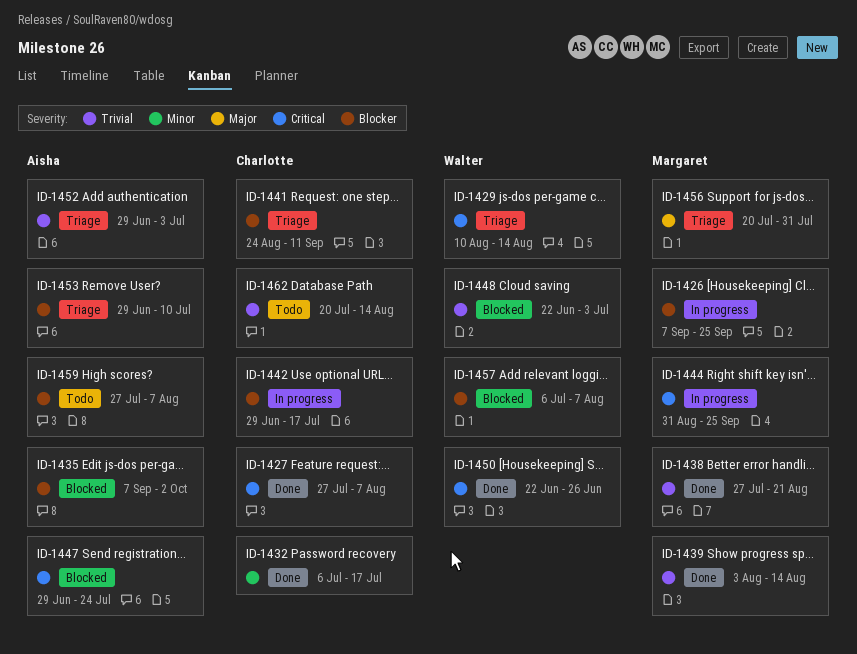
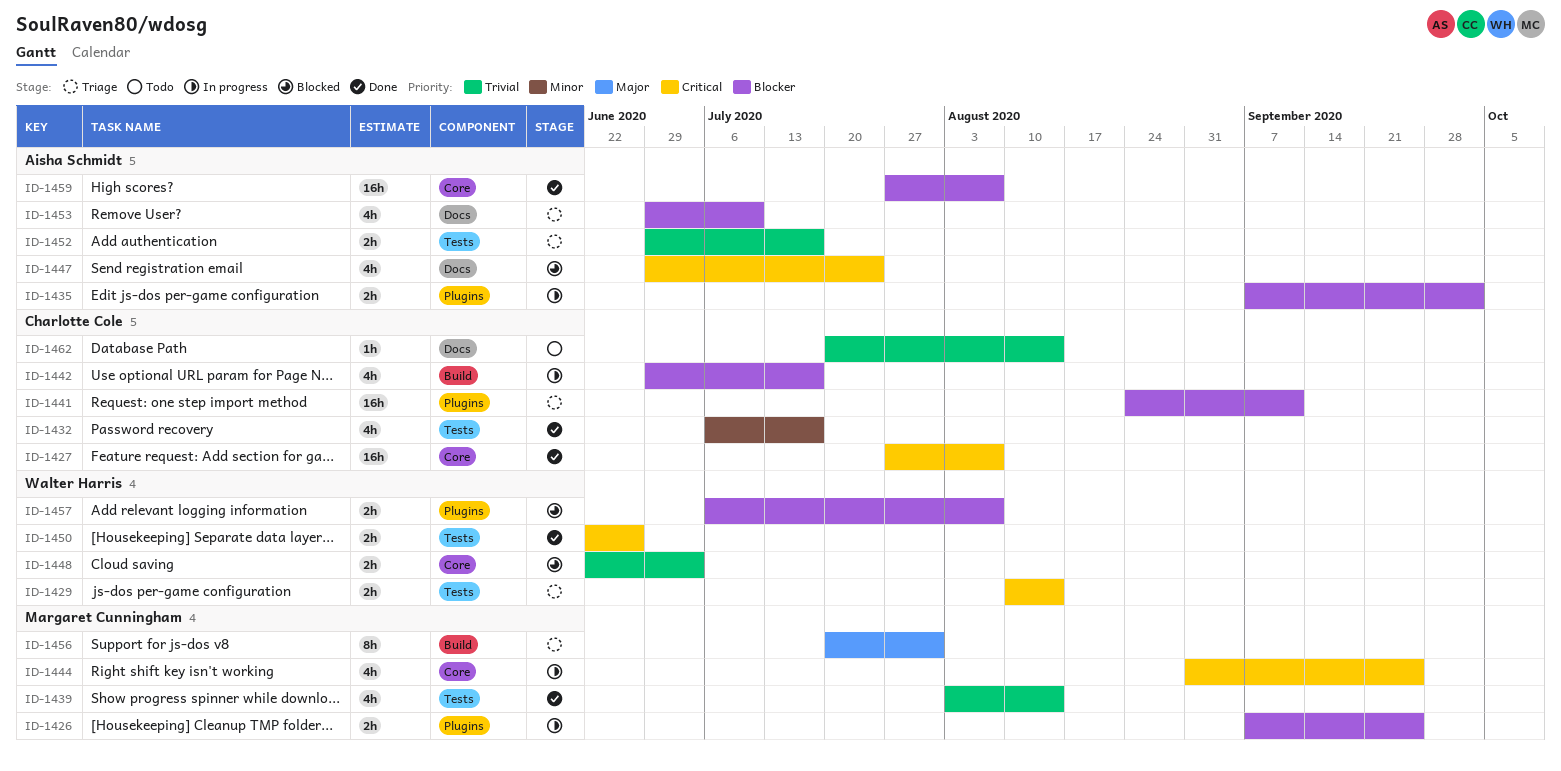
ID-1435, status: Blocked -> In progress
ID-1438: present -> none
ID-1452, due: Jul 3 -> Jul 17
ID-1459, status: Todo -> Done

